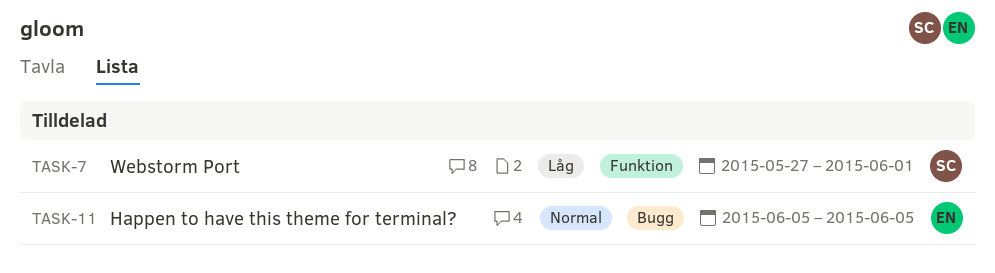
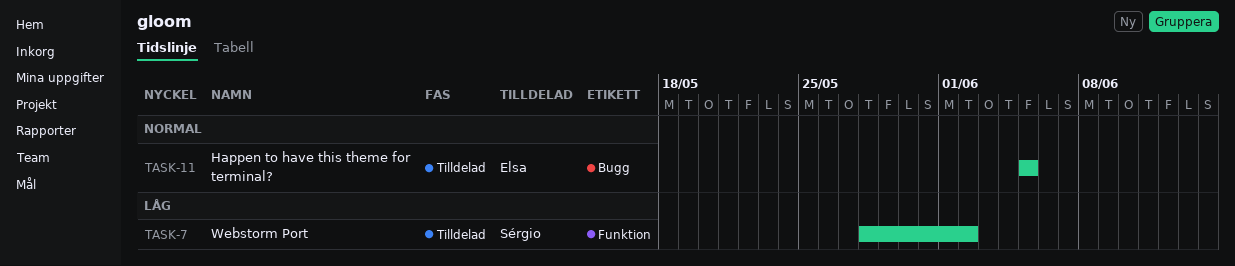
TASK-7, start: May 27 -> May 28
TASK-7, due: Jun 1 -> Jun 2

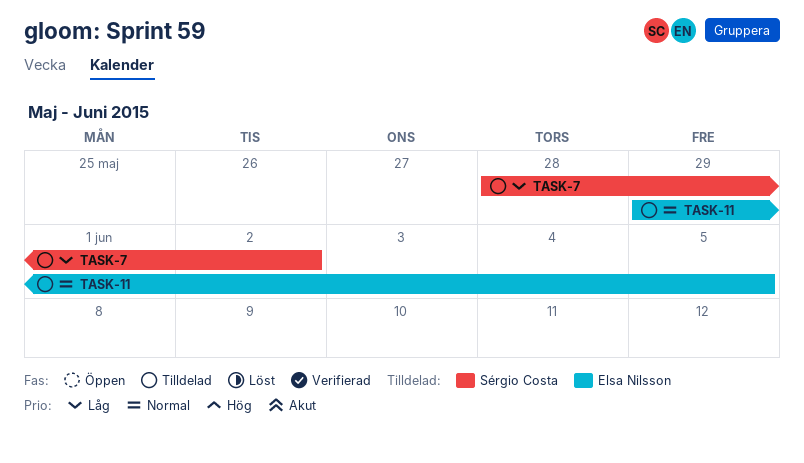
TASK-11, start: Jun 5 -> May 29

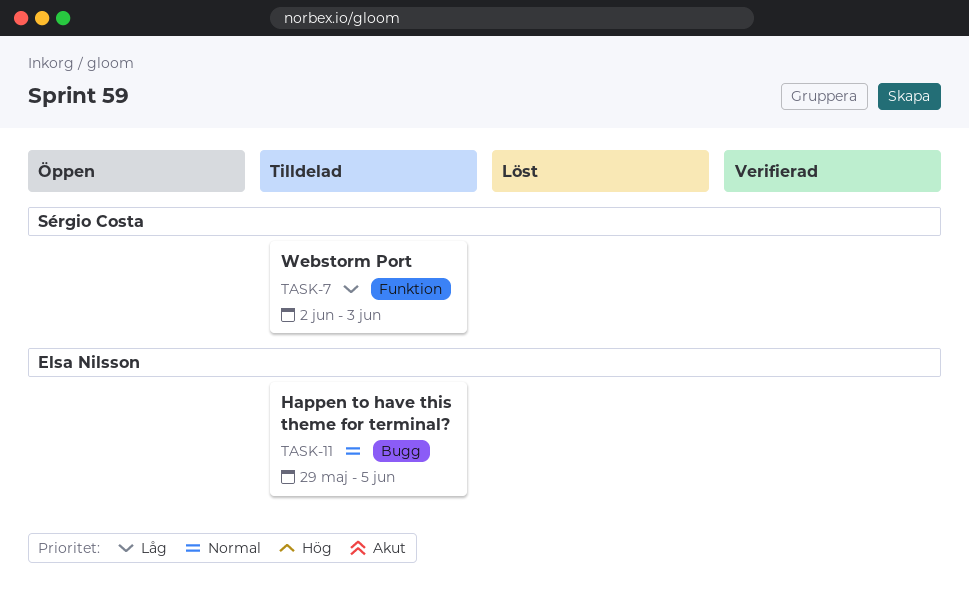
TASK-7, start: May 28 -> Jun 2
TASK-7, due: Jun 2 -> Jun 3

